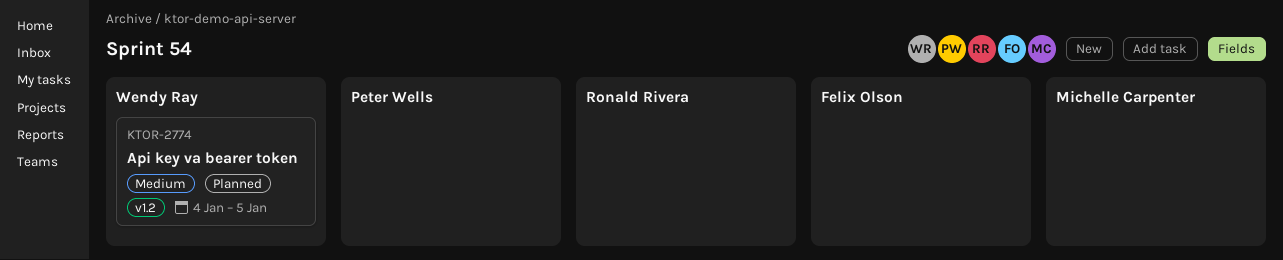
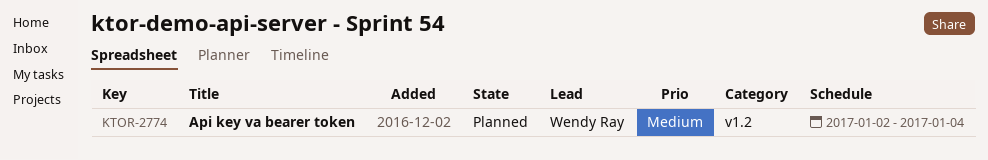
KTOR-2774, start: Jan 4 -> Jan 2
KTOR-2774, due: Jan 5 -> Jan 4

